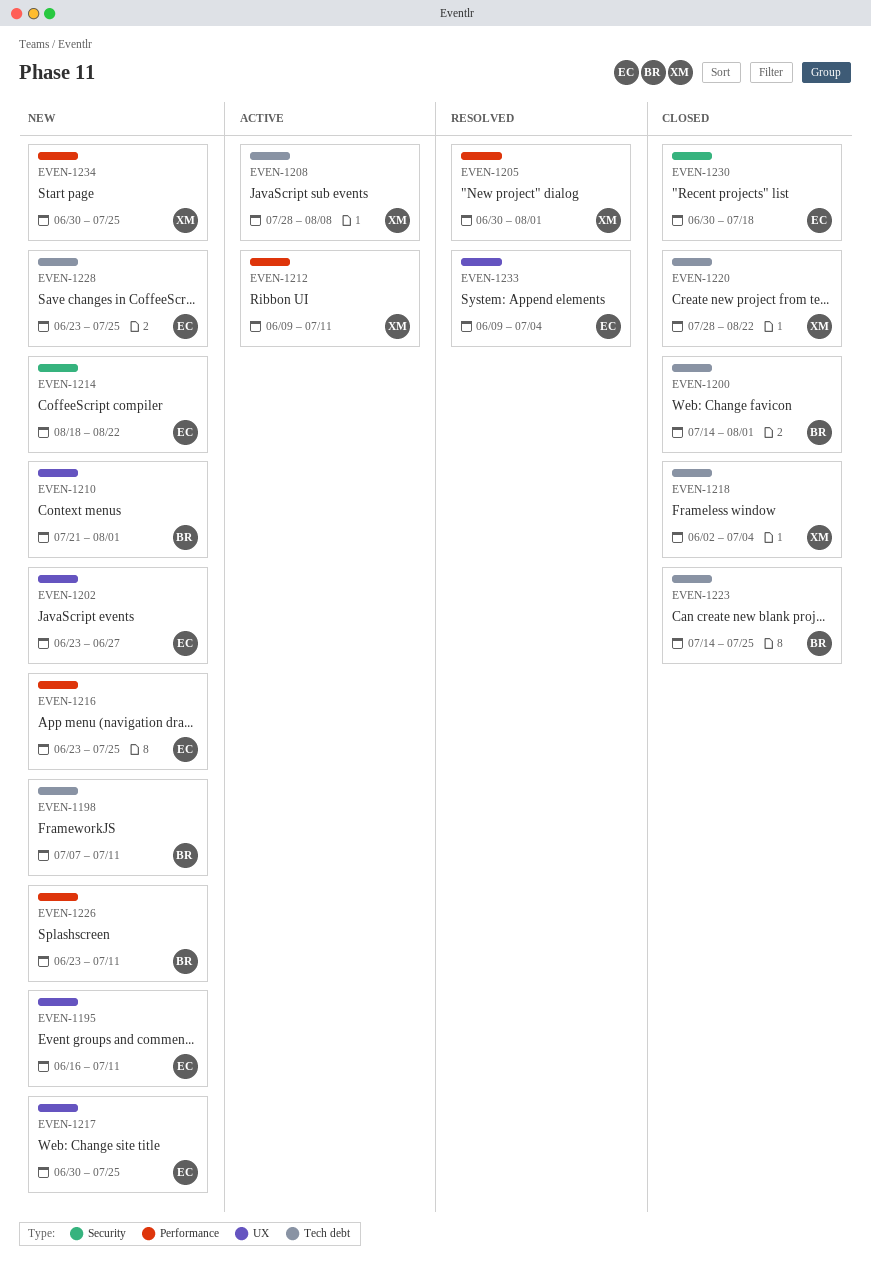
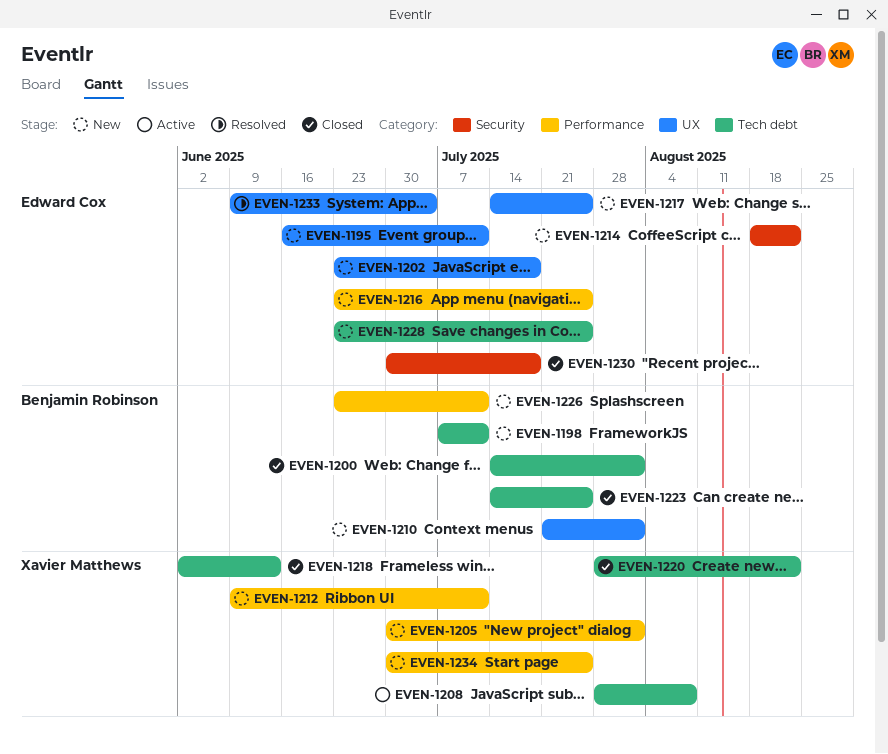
EVEN-1202, due: Jun 27 -> Jul 18
EVEN-1205, status: Resolved -> New
EVEN-1212, status: Active -> New
EVEN-1217, start: Jun 30 -> Jul 14
EVEN-1218, due: Jul 4 -> Jun 13

